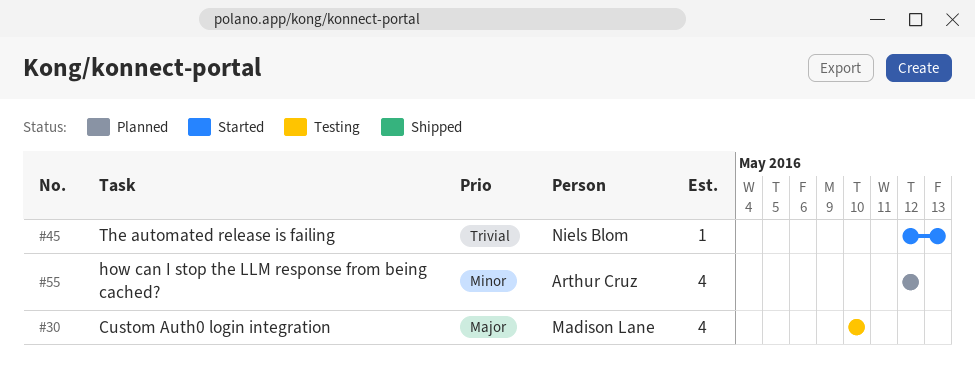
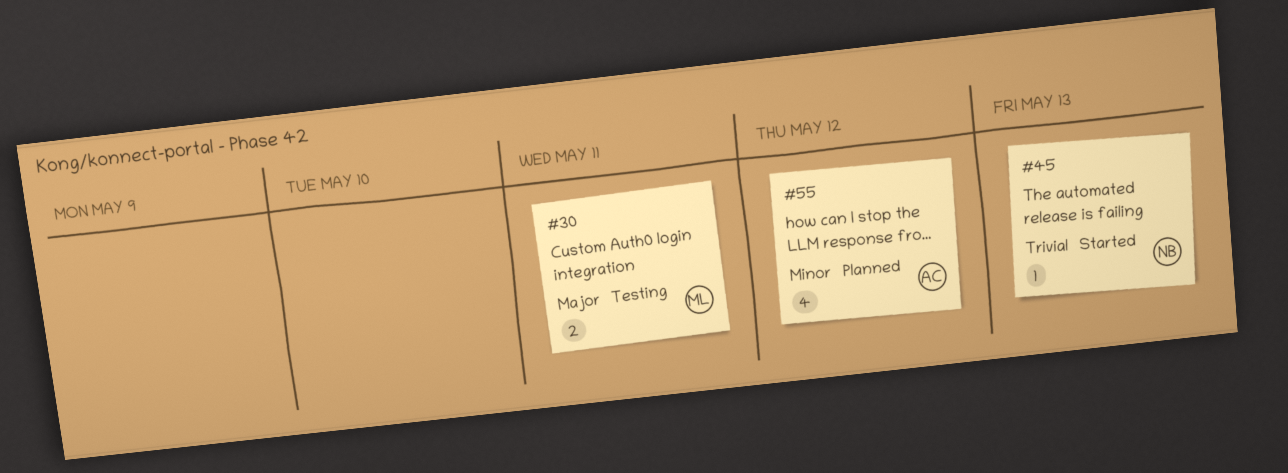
#30, estimate: 4 -> 2
#30, due: May 10 -> May 11

